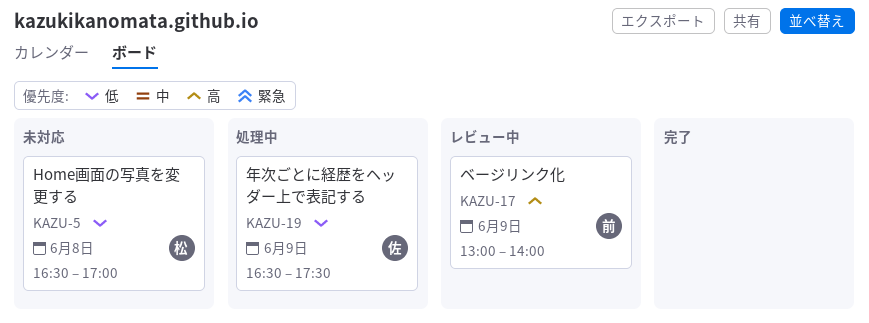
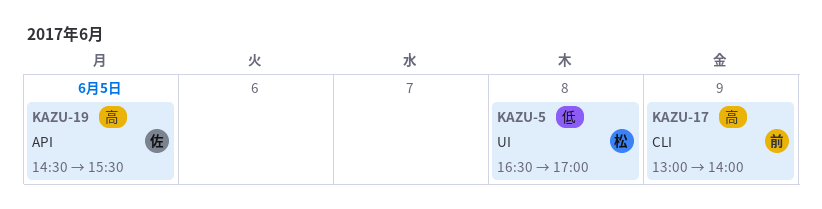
KAZU-19, priority: 低 -> 高
KAZU-19, day: Jun 9 -> Jun 5
KAZU-19, begins: 16:30 -> 14:30
KAZU-19, ends: 17:30 -> 15:30

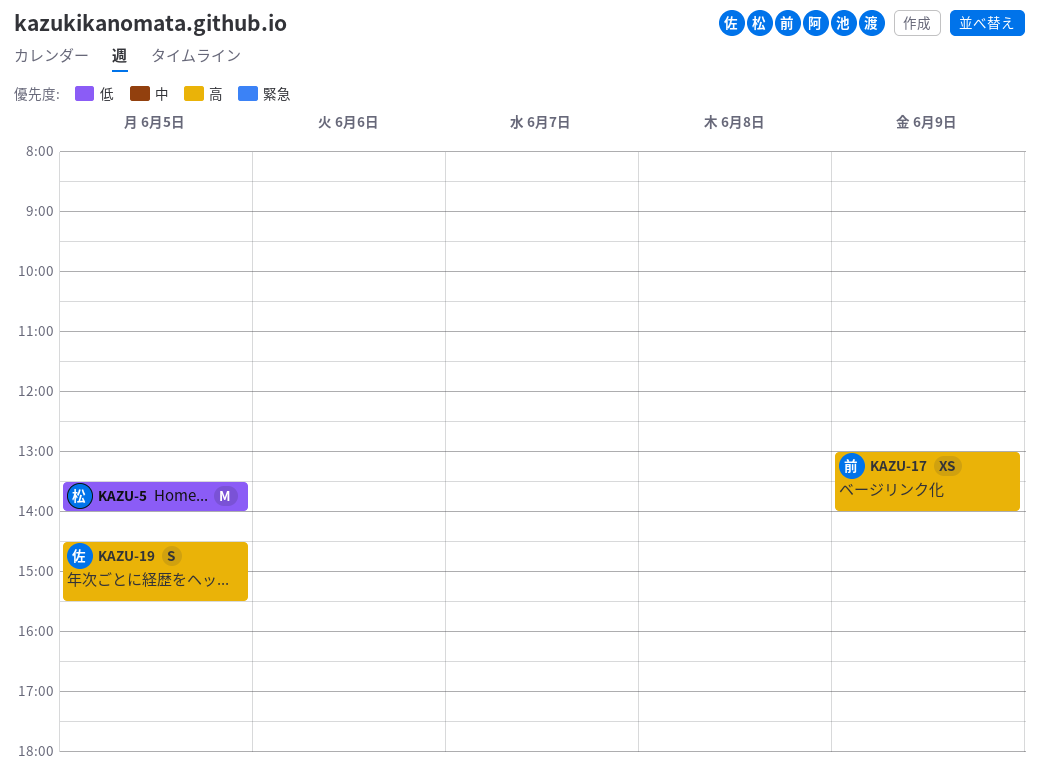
KAZU-5, day: Jun 8 -> Jun 5
KAZU-5, begins: 16:30 -> 13:30
KAZU-5, ends: 17:00 -> 14:00

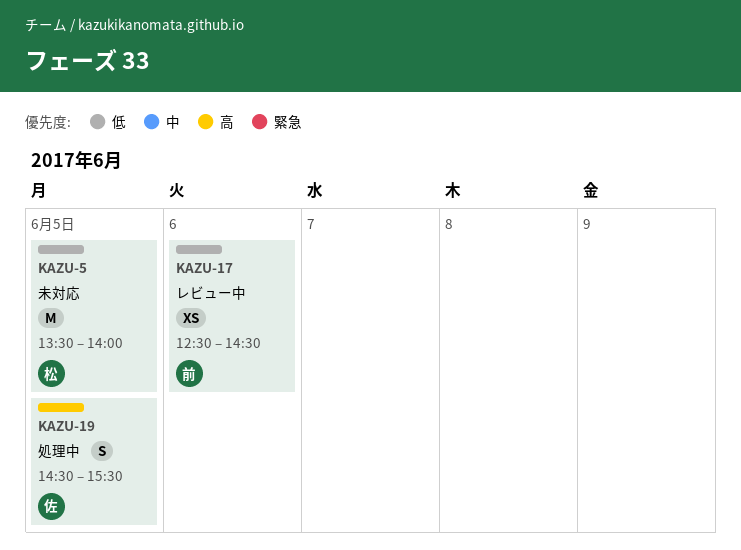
KAZU-17, priority: 高 -> 低
KAZU-17, day: Jun 9 -> Jun 6
KAZU-17, begins: 13:00 -> 12:30
KAZU-17, ends: 14:00 -> 14:30

